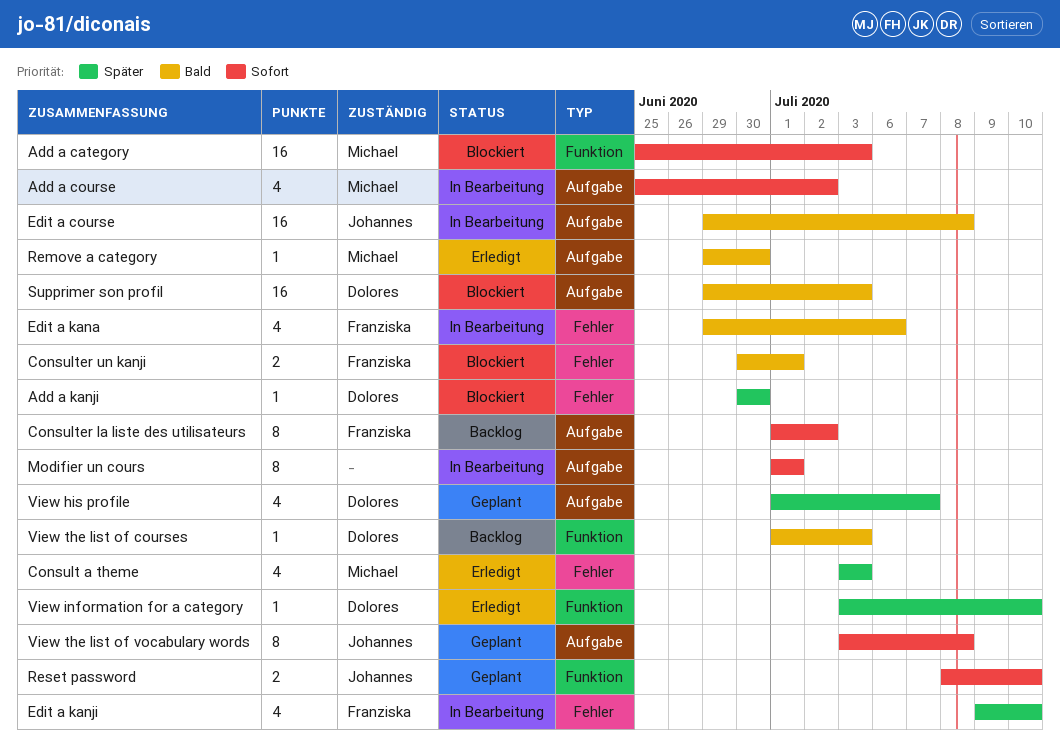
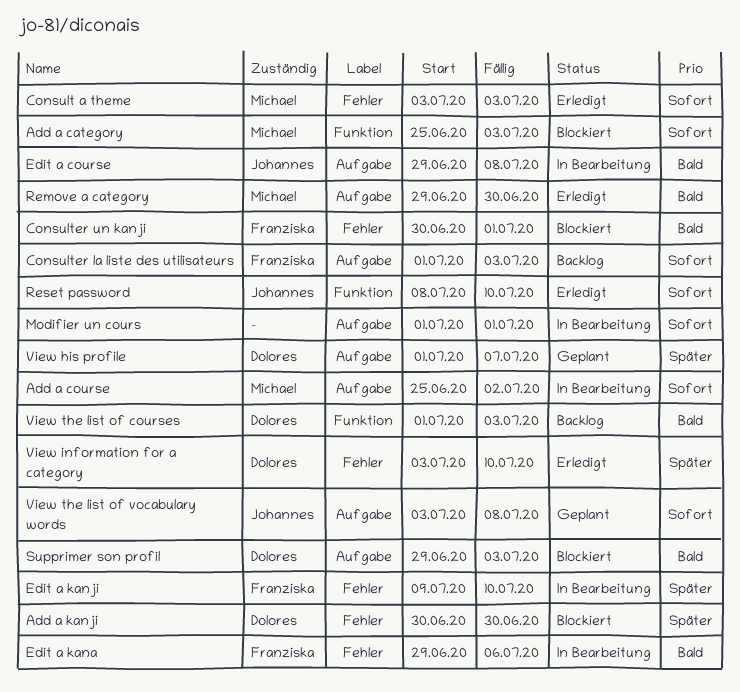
Consult a theme, priority: Später -> Sofort
Consulter la liste des utilisateurs, due: Jul 2 -> Jul 3
Reset password, status: Geplant -> Erledigt
View information for a category, label: Funktion -> Fehler

